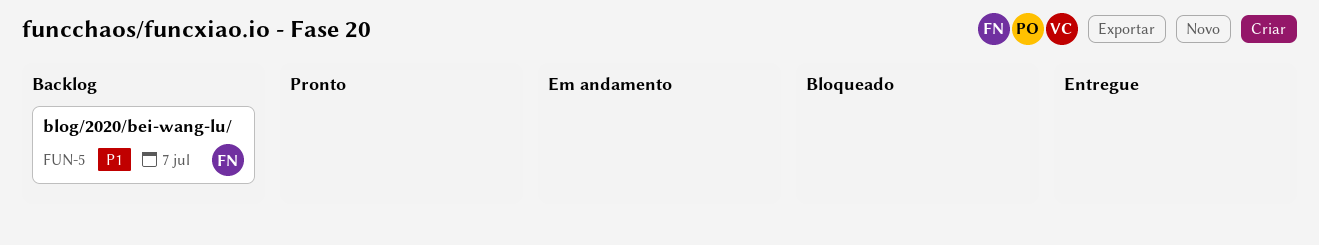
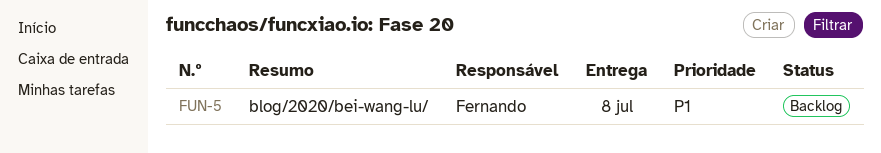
FUN-5, due: Jul 7 -> Jul 8

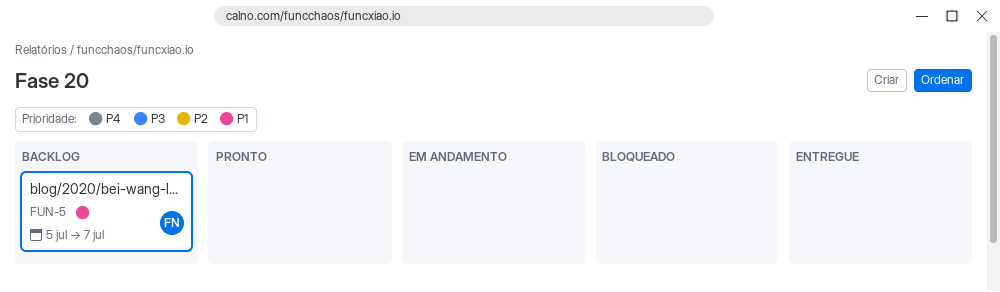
FUN-5, due: Jul 8 -> Jul 7

